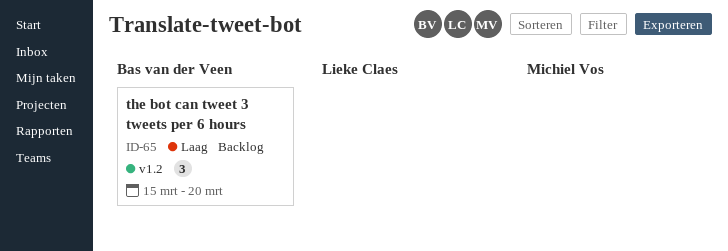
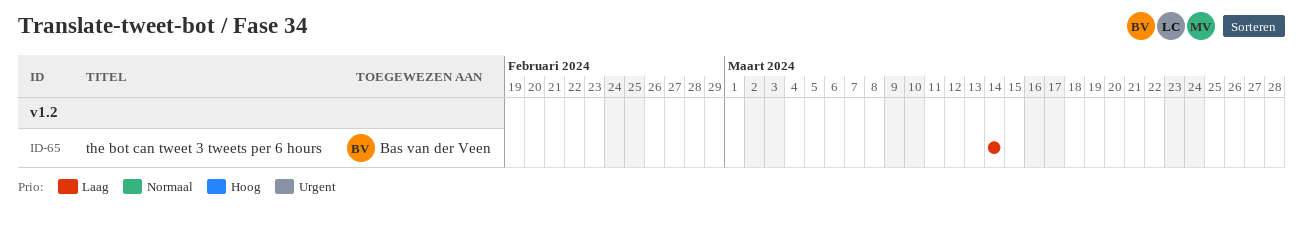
ID-65, start: Mar 15 -> Mar 14
ID-65, due: Mar 20 -> Mar 14

